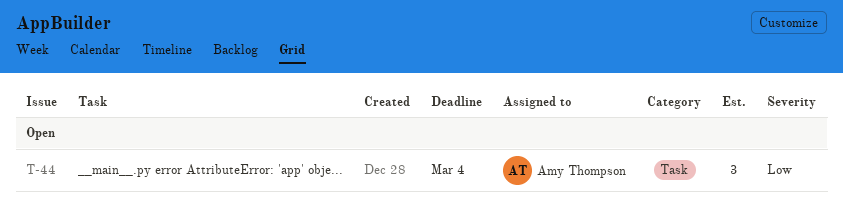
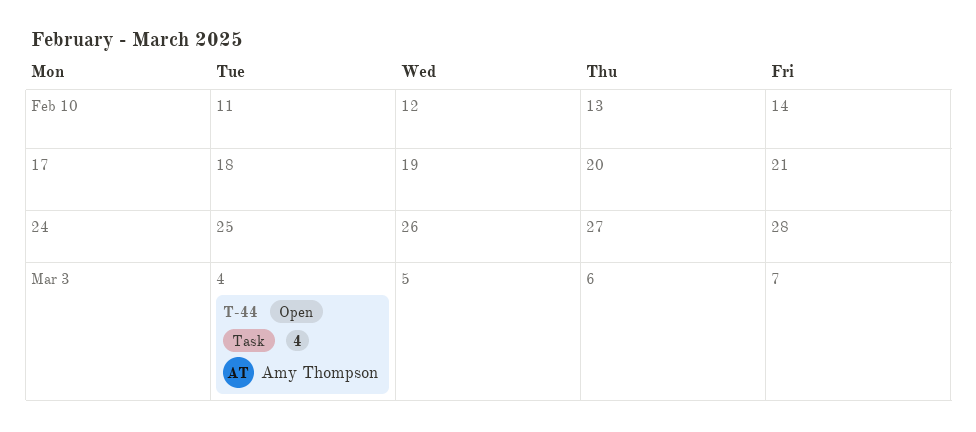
T-44, estimate: 3 -> 4

